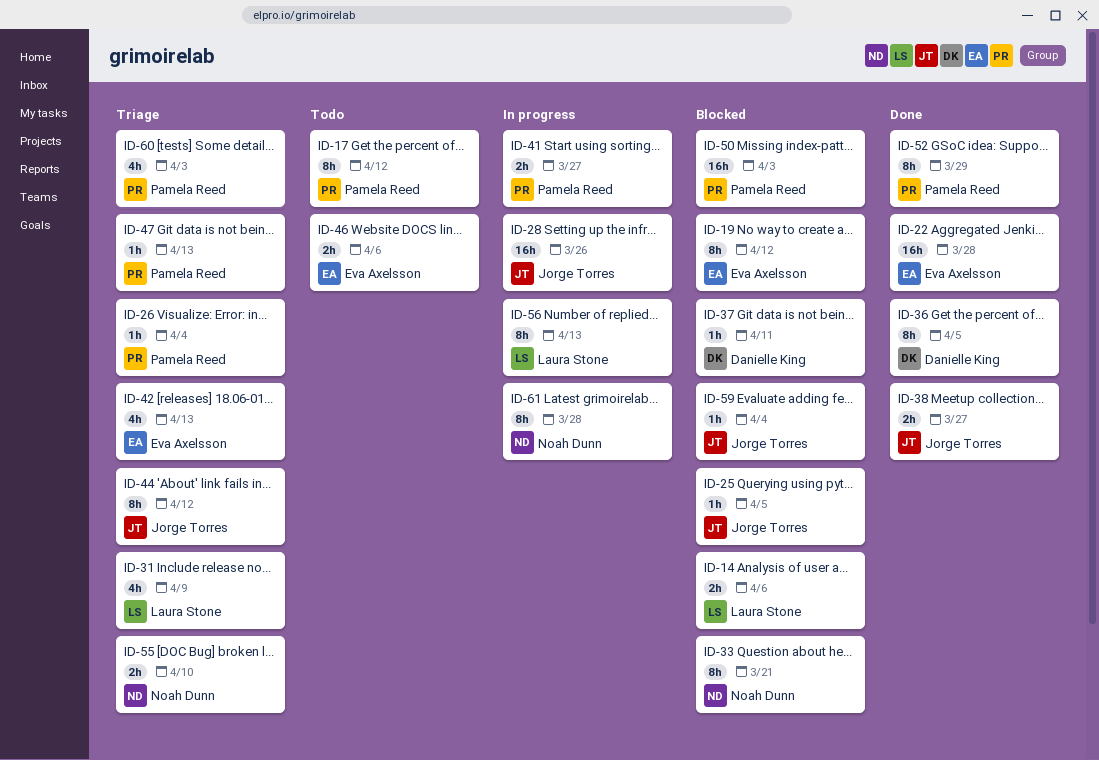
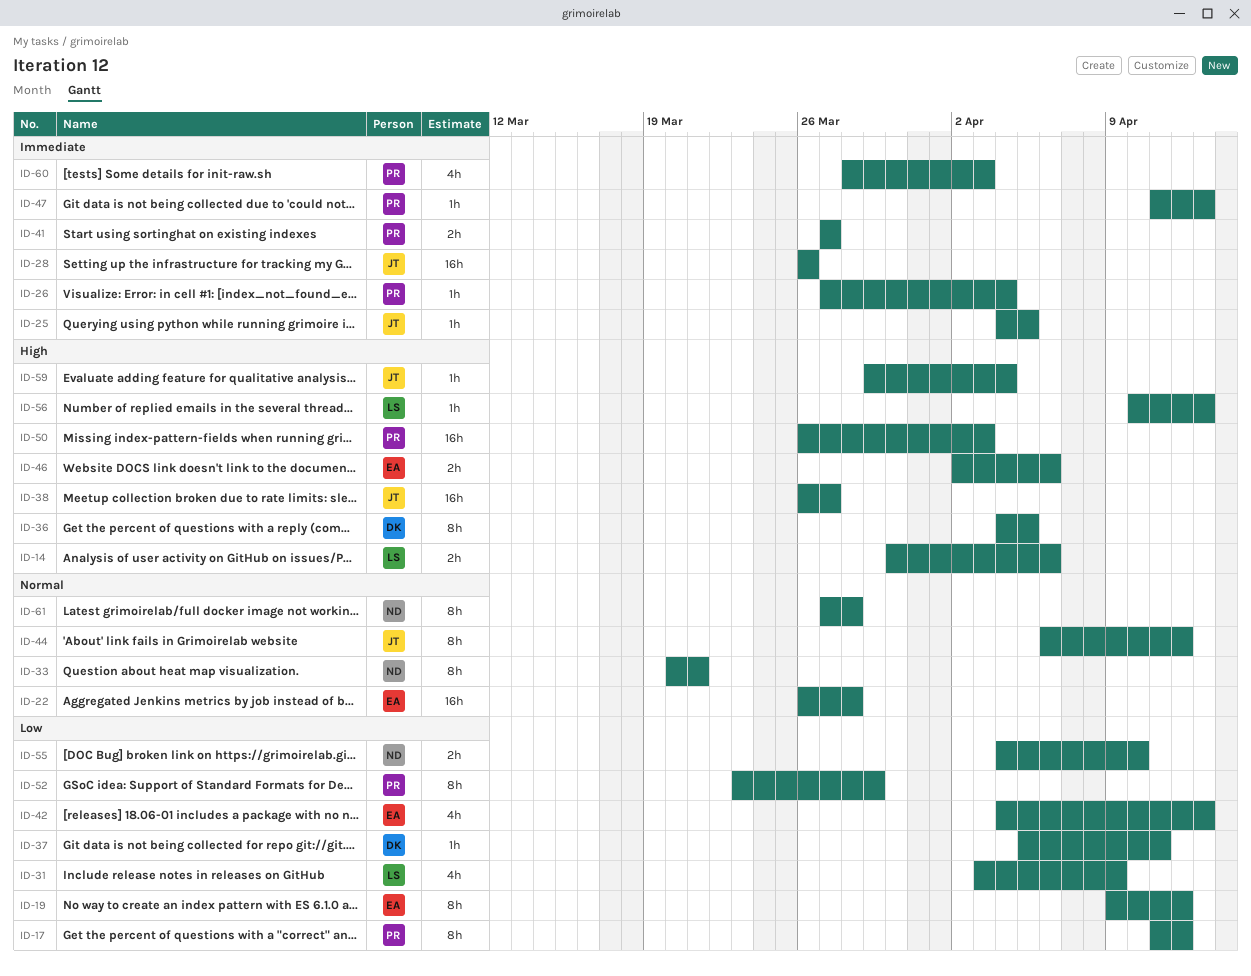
ID-38, estimate: 2h -> 16h
ID-56, estimate: 8h -> 1h

